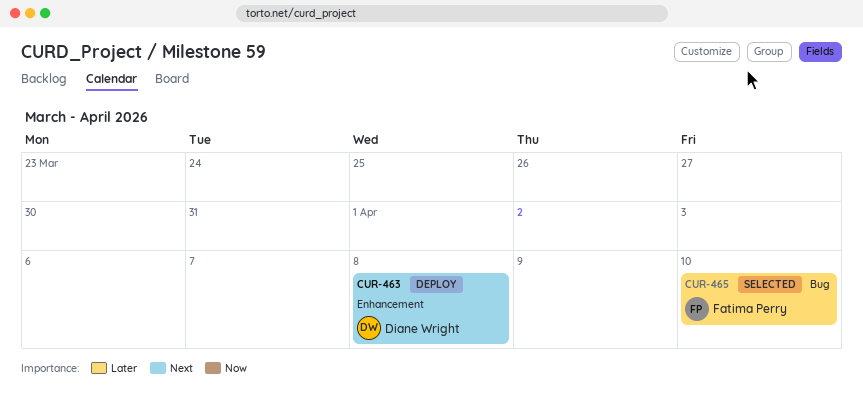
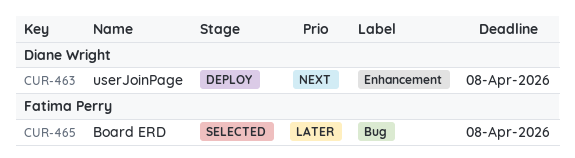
CUR-465, due: Apr 10 -> Apr 8

